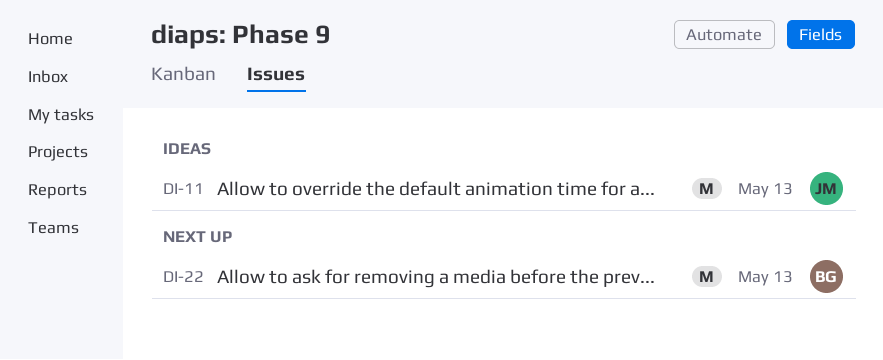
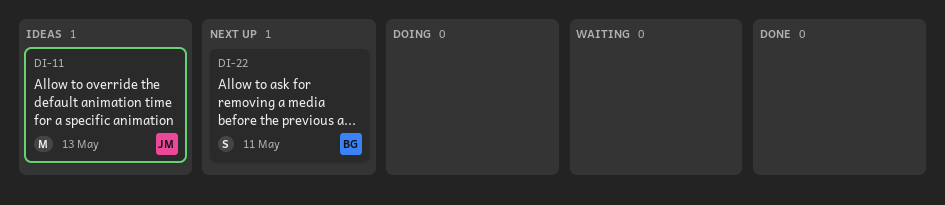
DI-22, estimate: M -> S
DI-22, due: May 13 -> May 11

